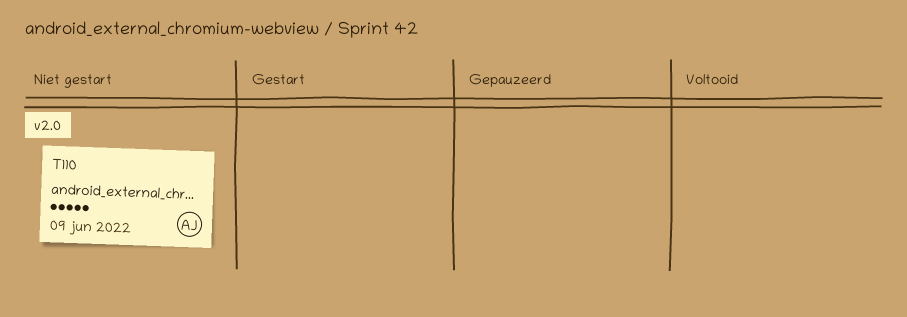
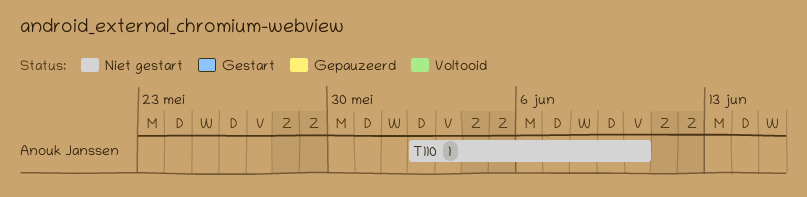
T110, estimate: 5 -> 1
T110, due: Jun 9 -> Jun 10

